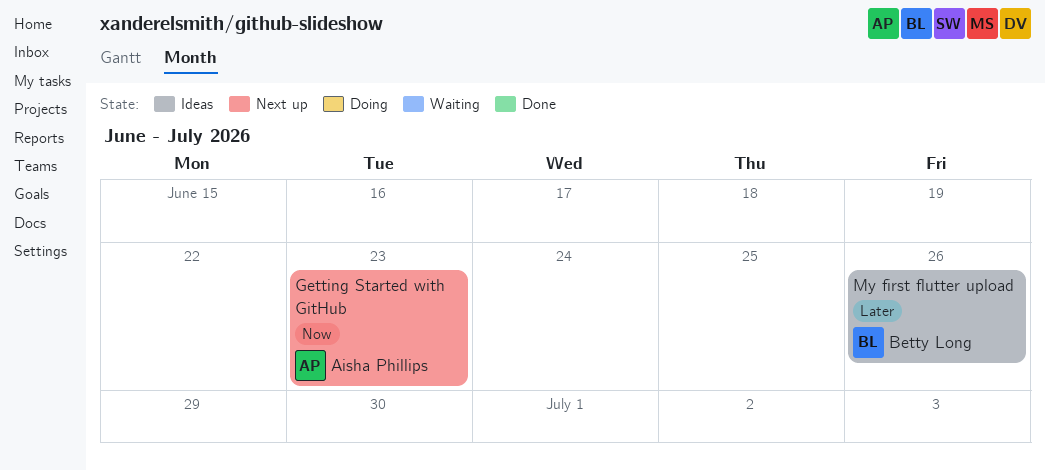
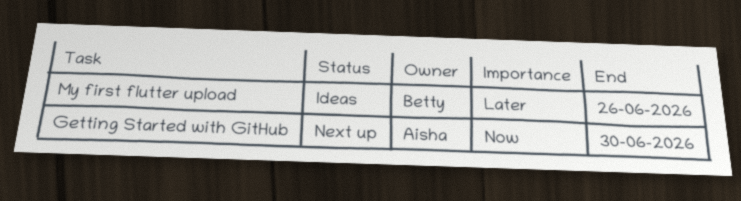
Getting Started with GitHub, due: Jun 23 -> Jun 30

